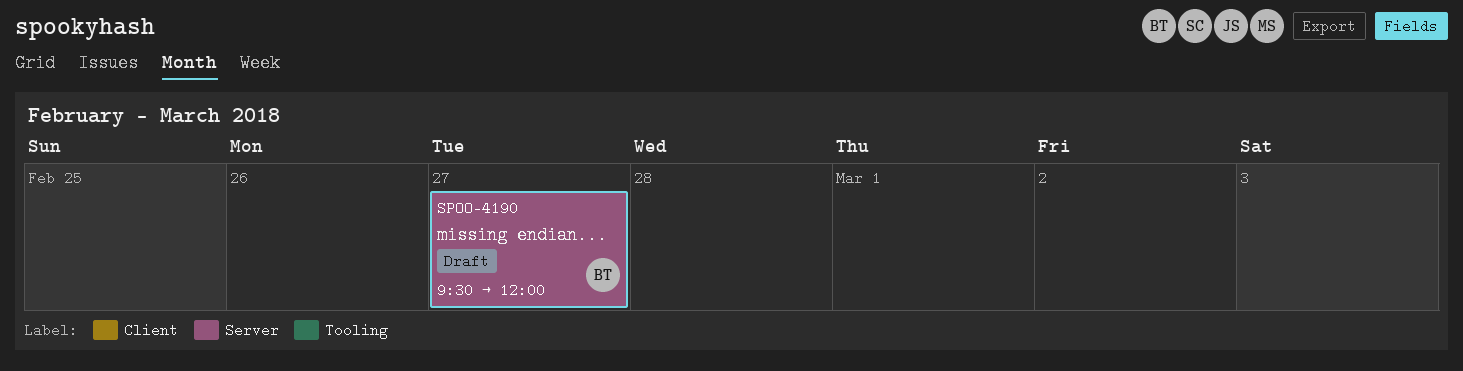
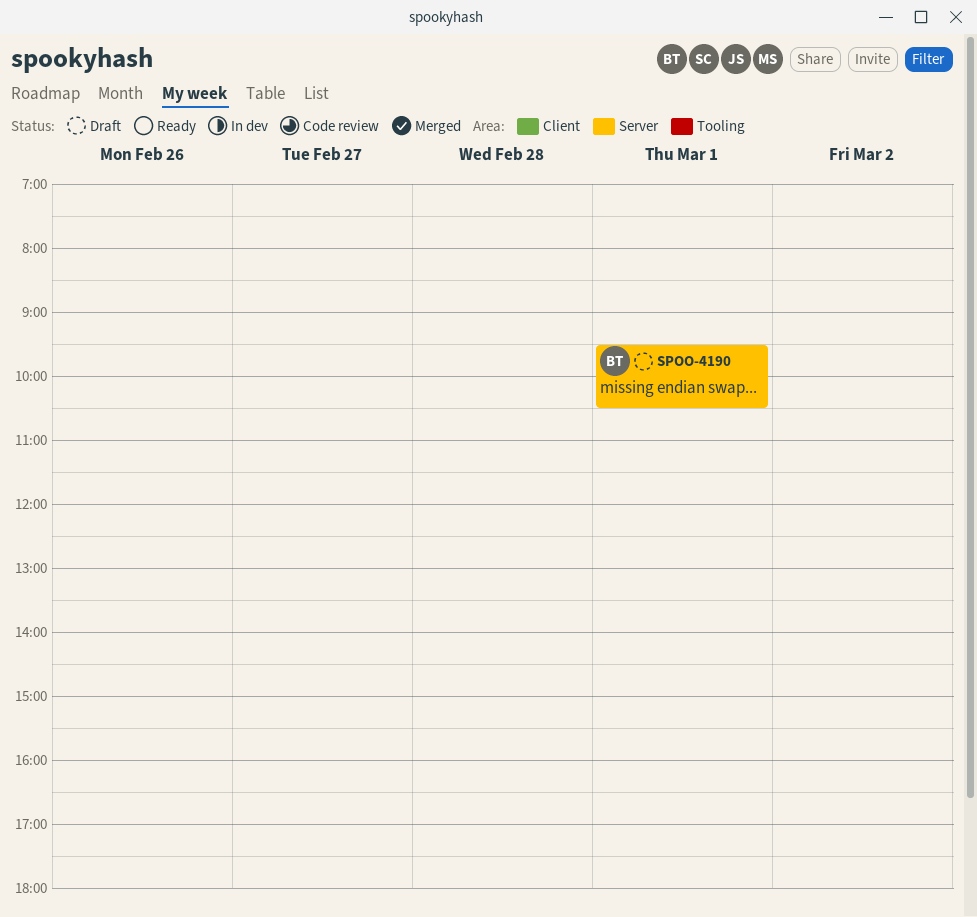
SPOO-4190, day: Feb 27 -> Mar 1
SPOO-4190, ends: 12:00 -> 10:30

